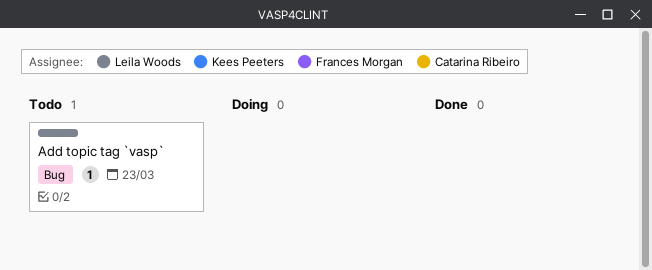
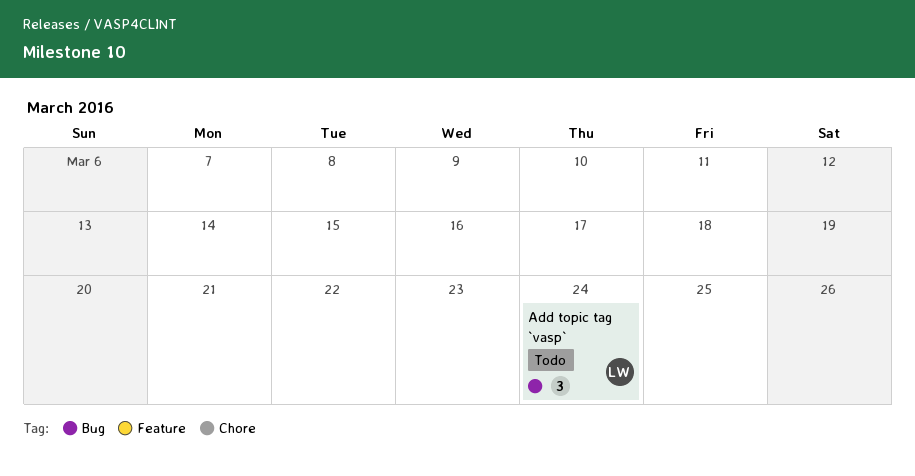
Add topic tag `vasp`, estimate: 1 -> 3
Add topic tag `vasp`, due: Mar 23 -> Mar 24

